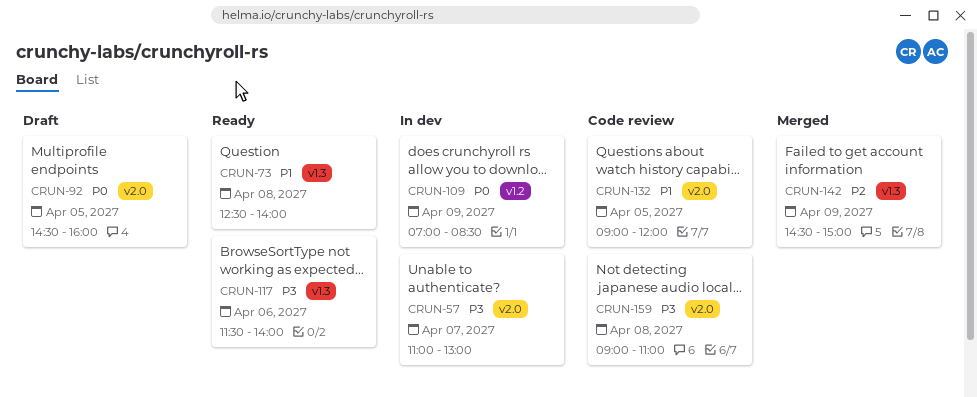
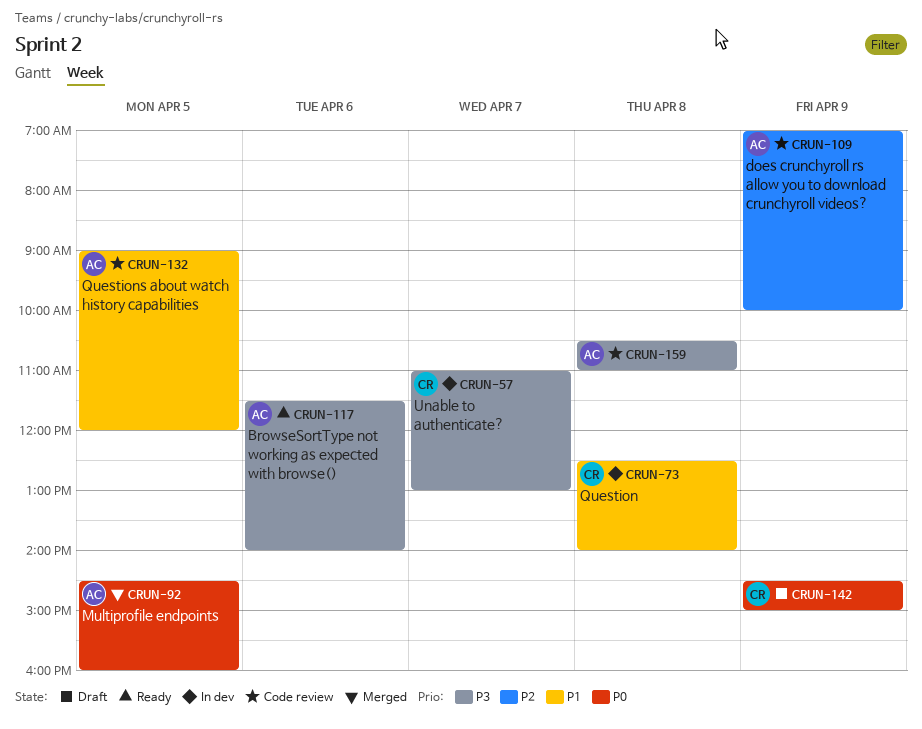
CRUN-73, status: Ready -> In dev
CRUN-92, status: Draft -> Merged
CRUN-109, status: In dev -> Code review
CRUN-109, priority: P0 -> P2
CRUN-109, ends: 08:30 -> 10:00
CRUN-142, status: Merged -> Draft
CRUN-142, priority: P2 -> P0
CRUN-159, begins: 09:00 -> 10:30

